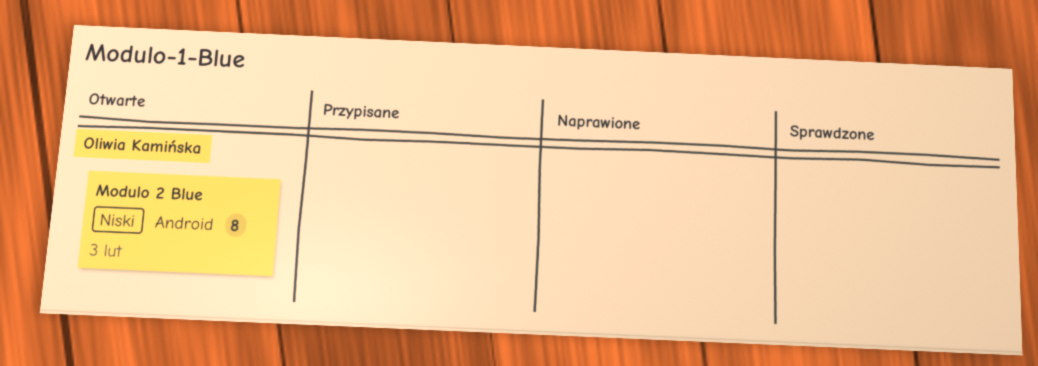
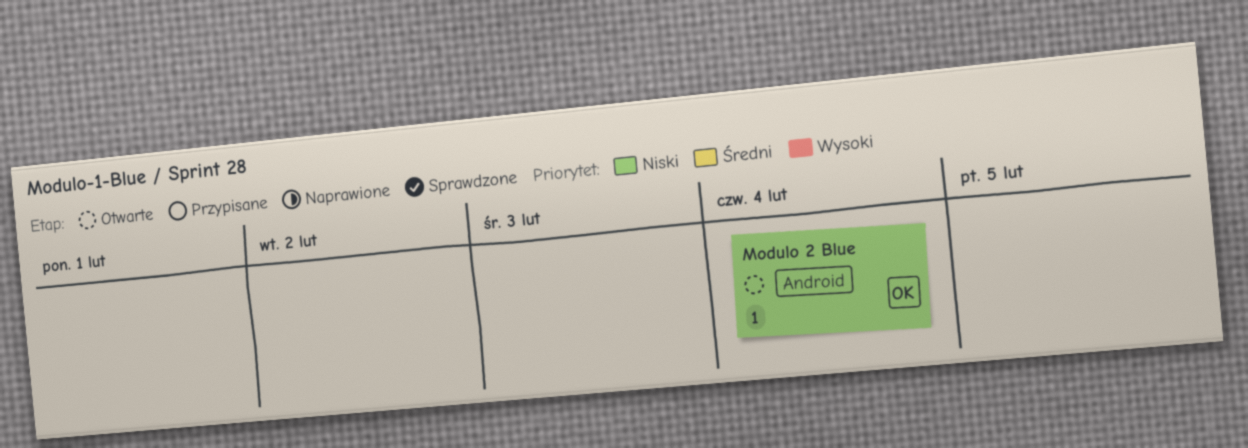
Modulo 2 Blue, estimate: 8 -> 1
Modulo 2 Blue, due: Feb 3 -> Feb 4

